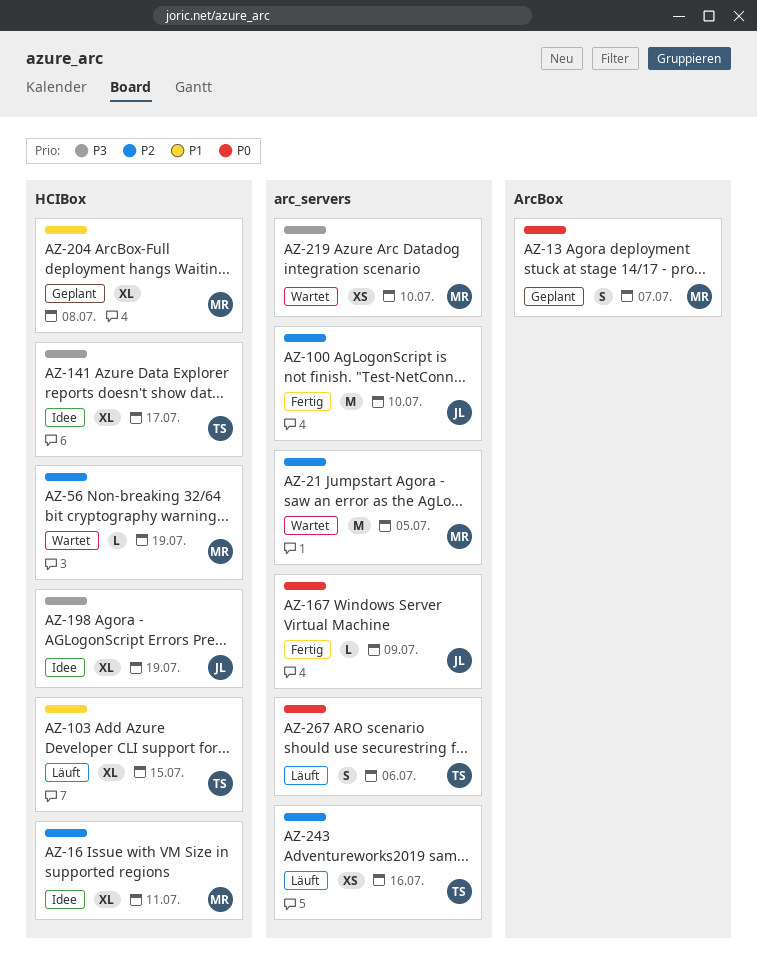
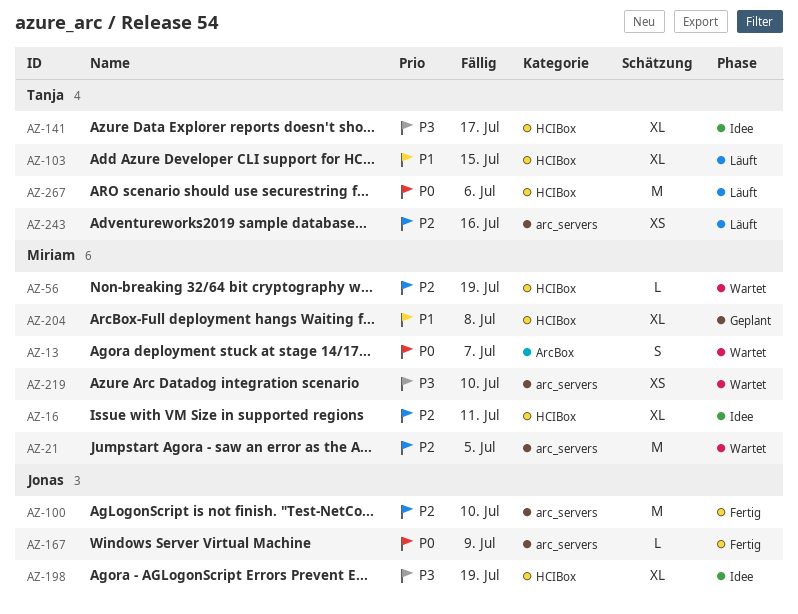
AZ-13, status: Geplant -> Wartet
AZ-267, label: arc_servers -> HCIBox
AZ-267, estimate: S -> M

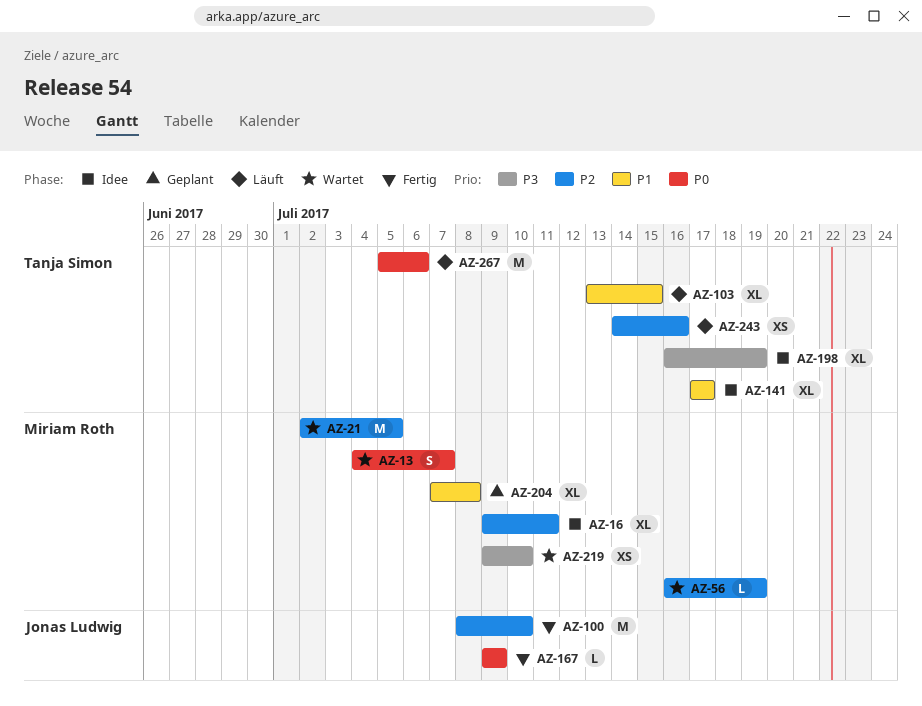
AZ-141, priority: P3 -> P1
AZ-198, owner: Jonas Ludwig -> Tanja Simon

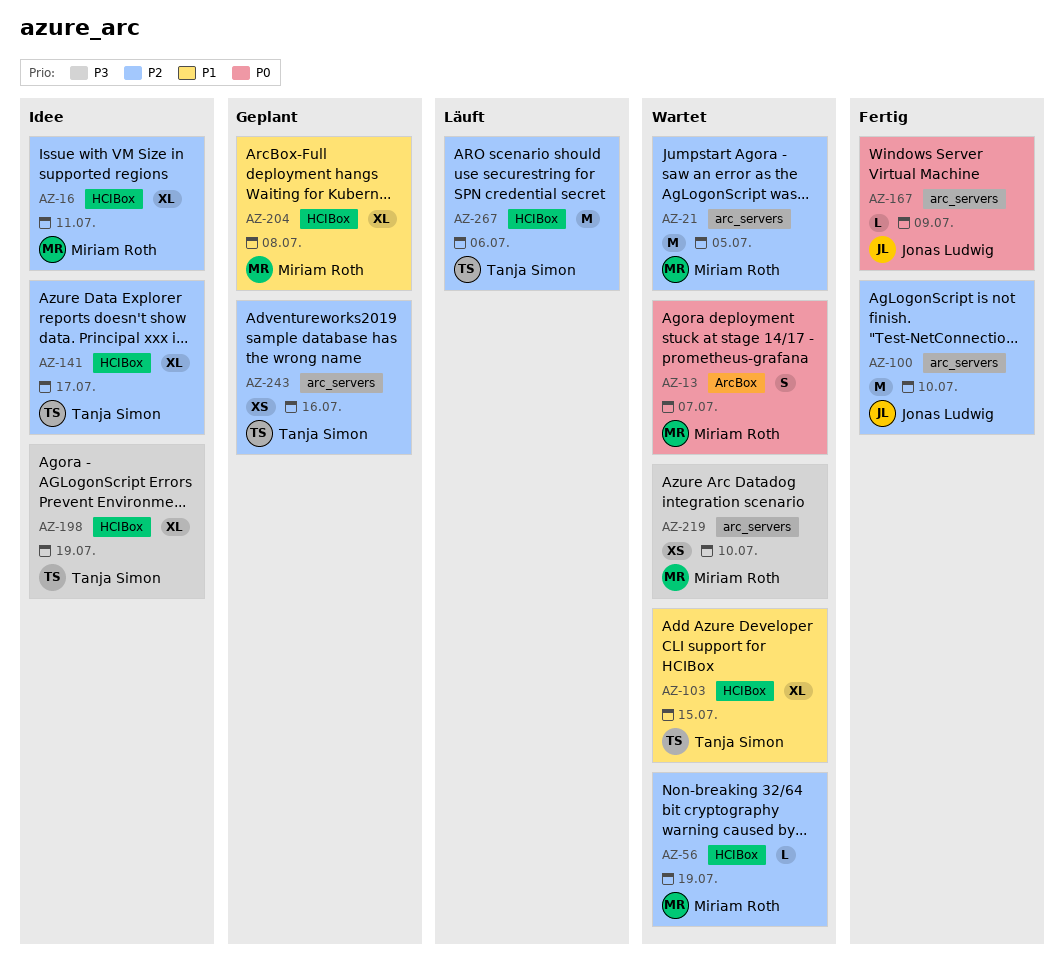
AZ-103, status: Läuft -> Wartet
AZ-141, priority: P1 -> P2
AZ-243, status: Läuft -> Geplant
AZ-267, priority: P0 -> P2

